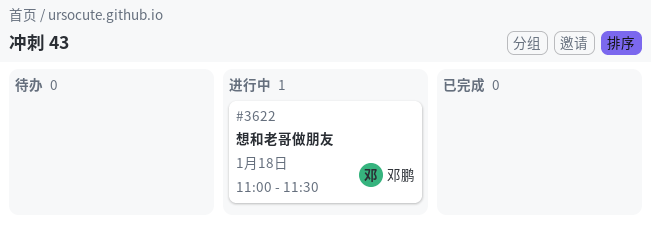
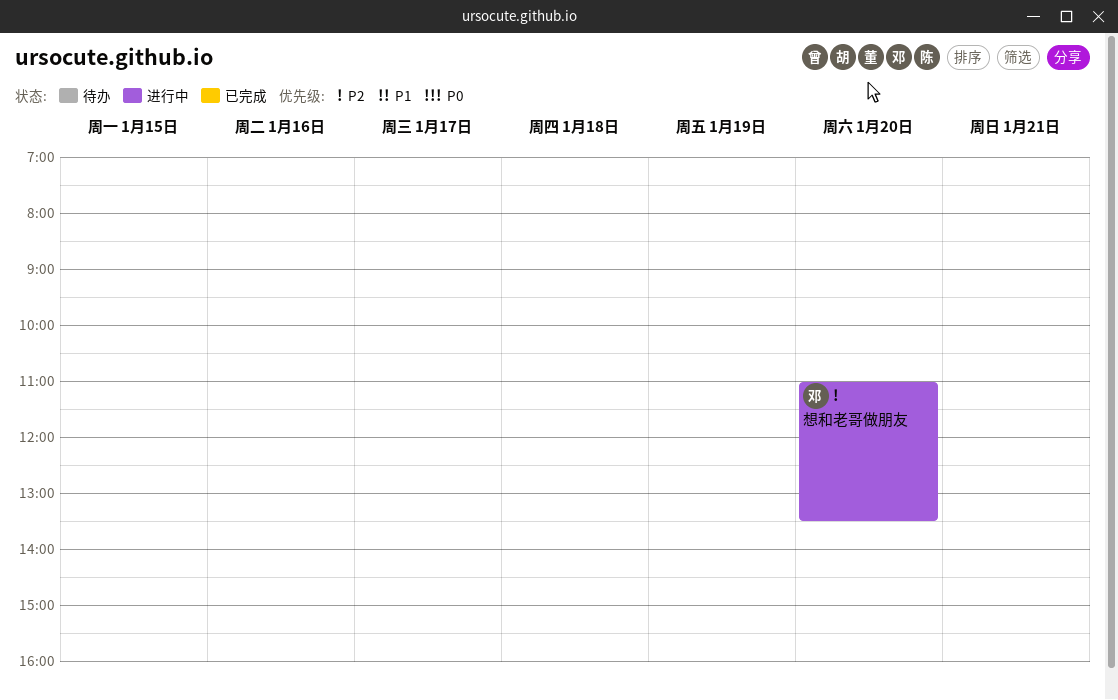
想和老哥做朋友, day: Jan 18 -> Jan 20
想和老哥做朋友, ends: 11:30 -> 13:30

